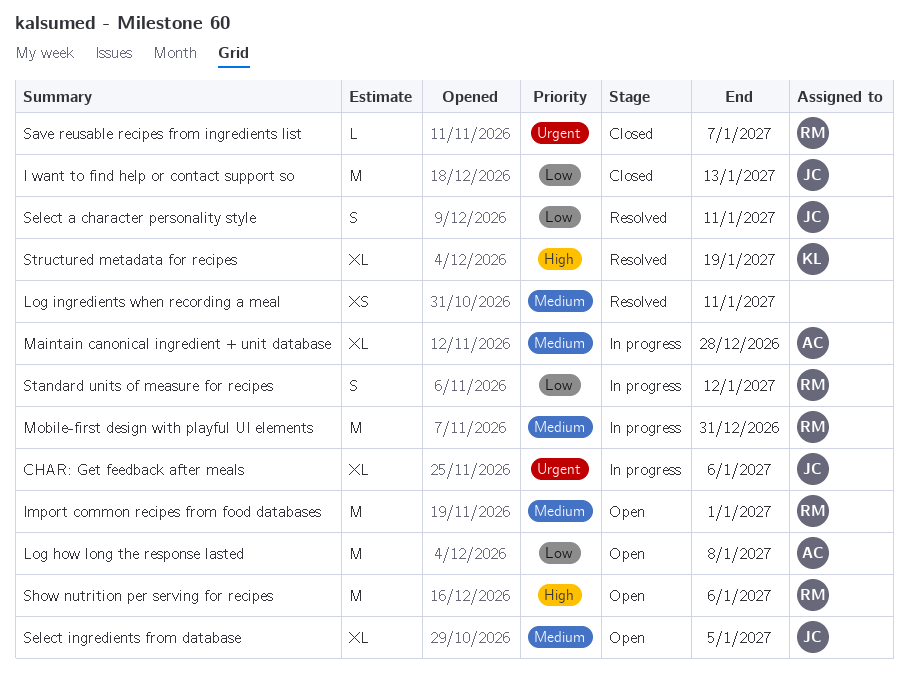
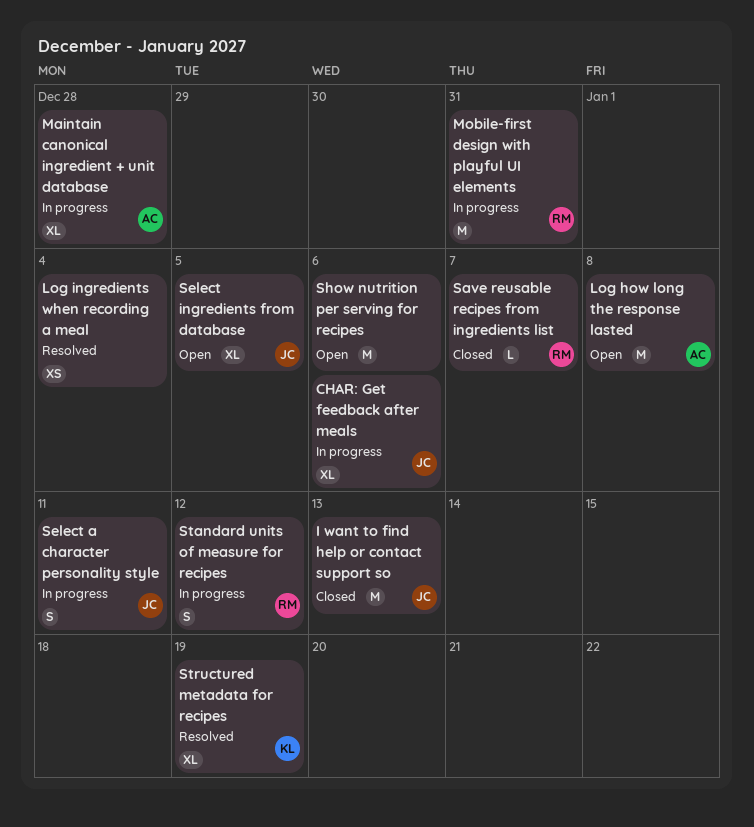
Import common recipes from food databases: present -> none
Log ingredients when recording a meal, due: Jan 11 -> Jan 4
Select a character personality style, status: Resolved -> In progress
Show nutrition per serving for recipes, owner: RM -> none

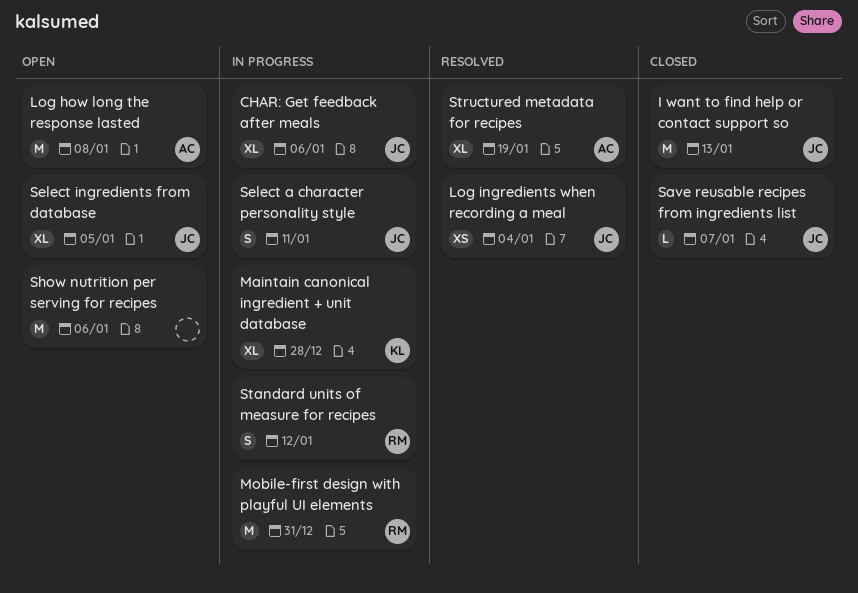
Log ingredients when recording a meal, owner: none -> JC
Maintain canonical ingredient + unit database, owner: AC -> KL
Save reusable recipes from ingredients list, owner: RM -> JC
Structured metadata for recipes, owner: KL -> AC

